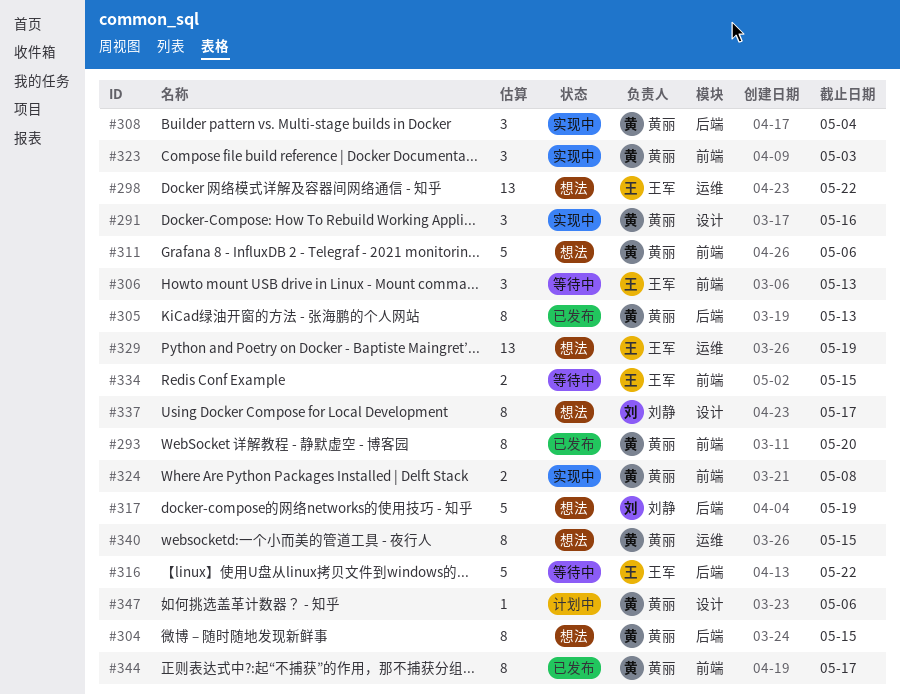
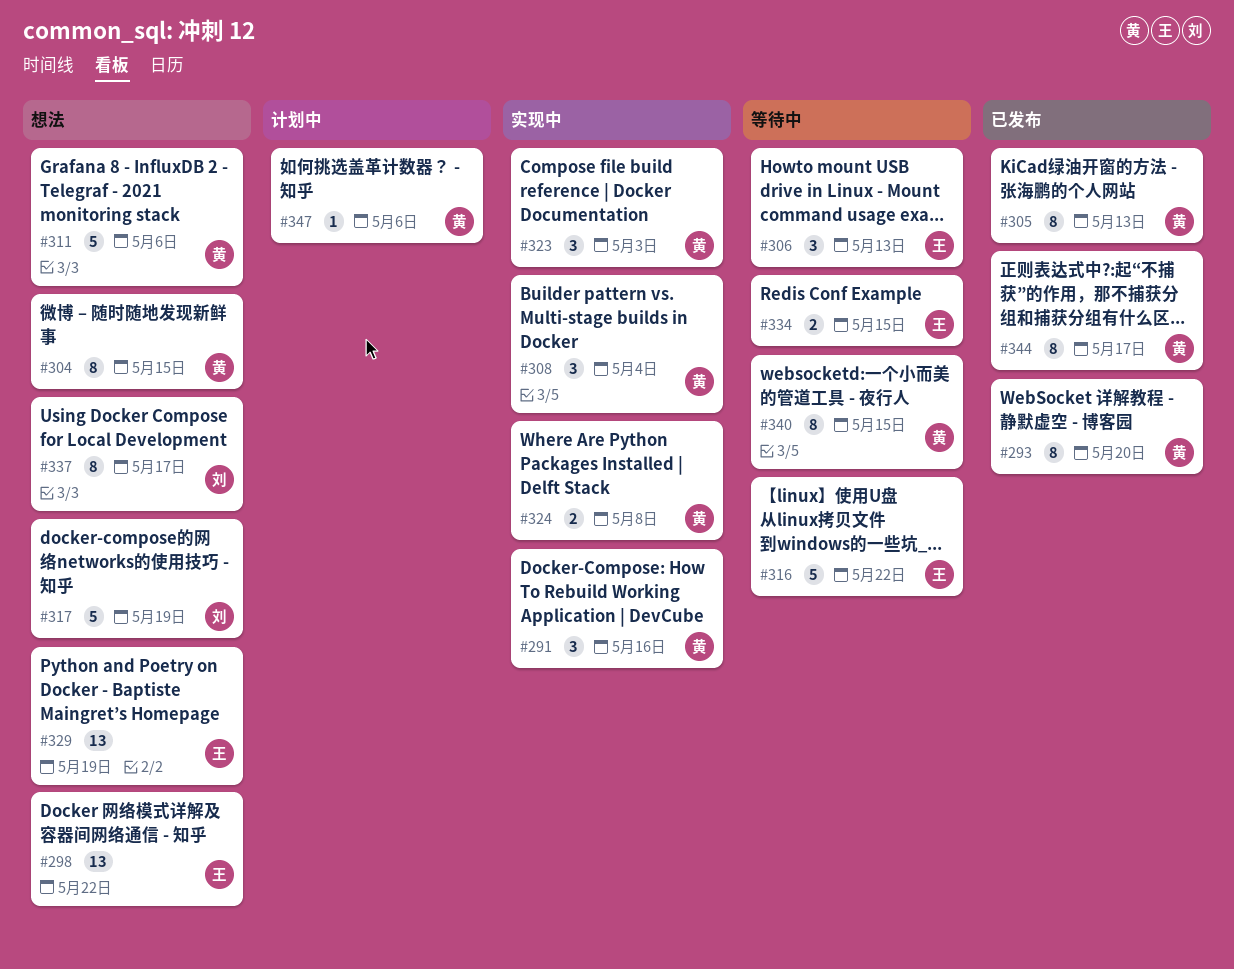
#340, status: 想法 -> 等待中

